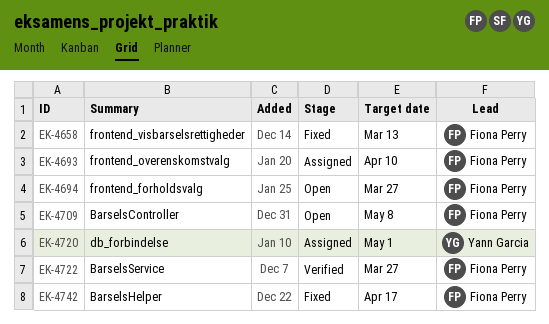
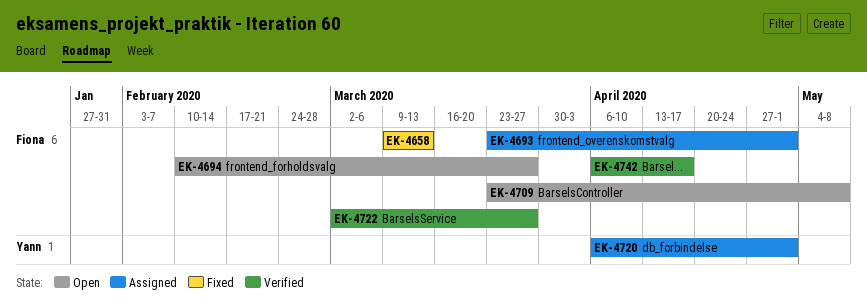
EK-4693, due: Apr 10 -> May 1
EK-4742, status: Fixed -> Verified

